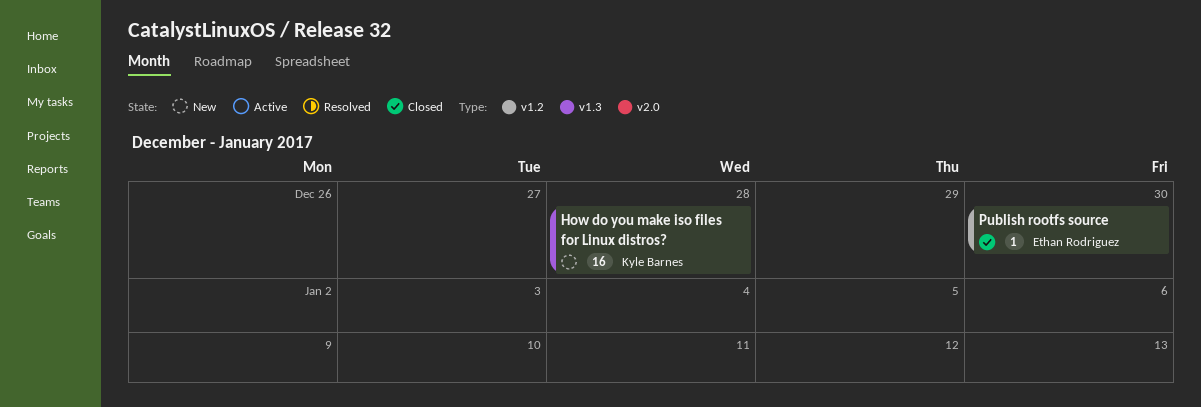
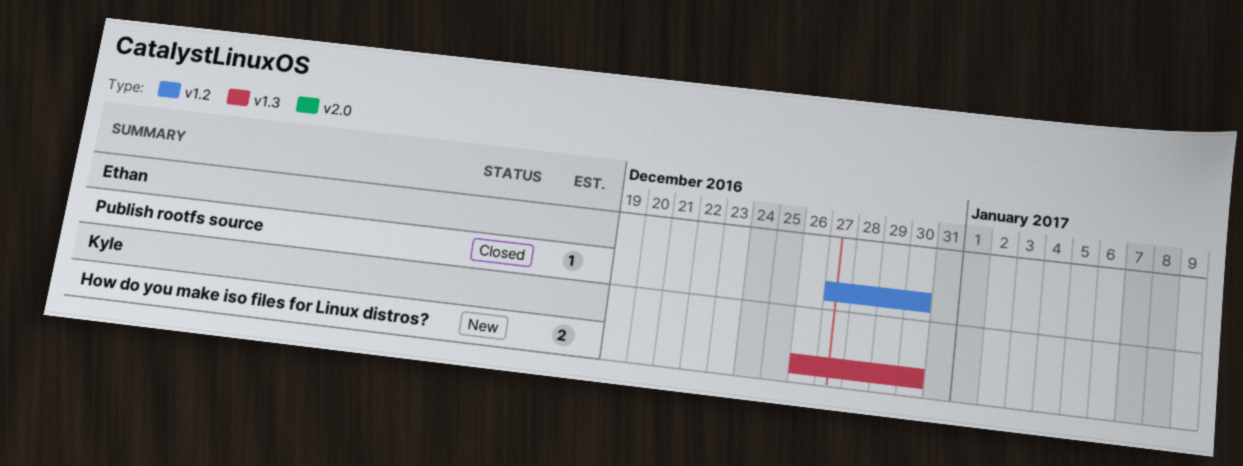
How do you make iso files for Linux distros?, estimate: 16 -> 2
How do you make iso files for Linux distros?, due: Dec 28 -> Dec 30

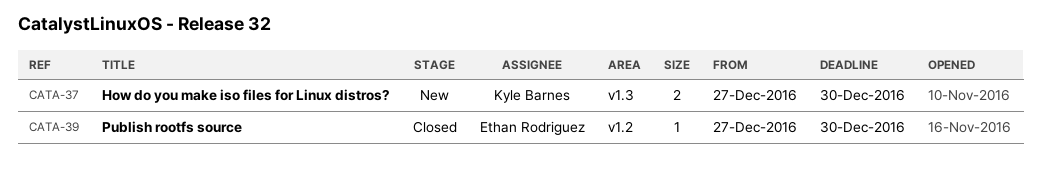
How do you make iso files for Linux distros?, start: Dec 26 -> Dec 27

